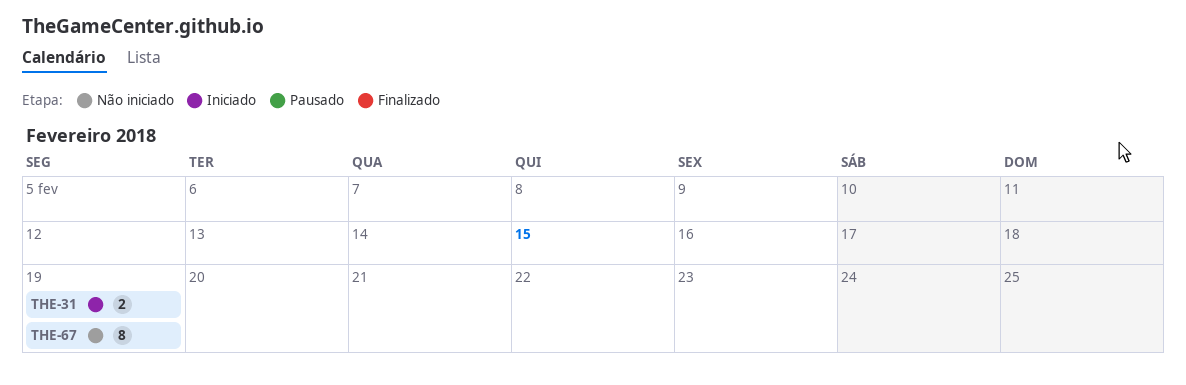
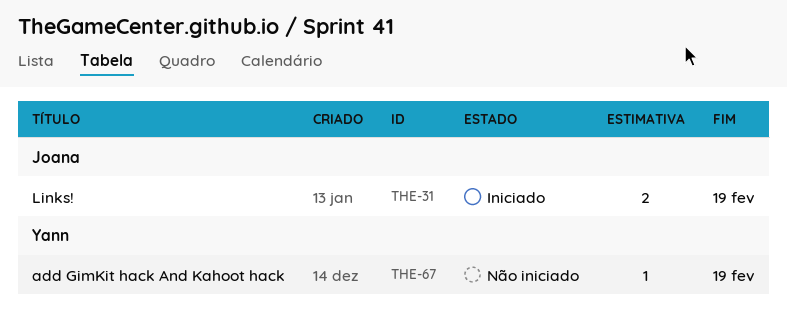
THE-67, estimate: 8 -> 1

